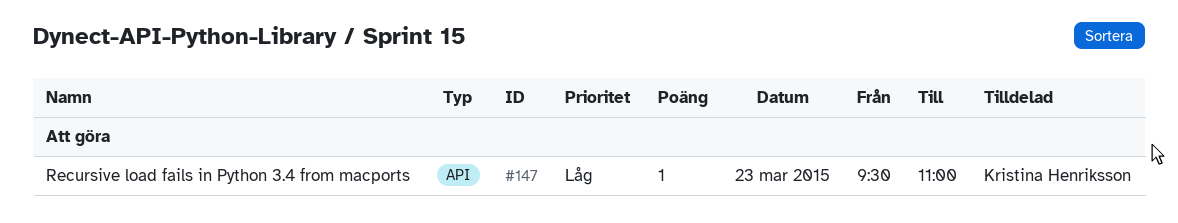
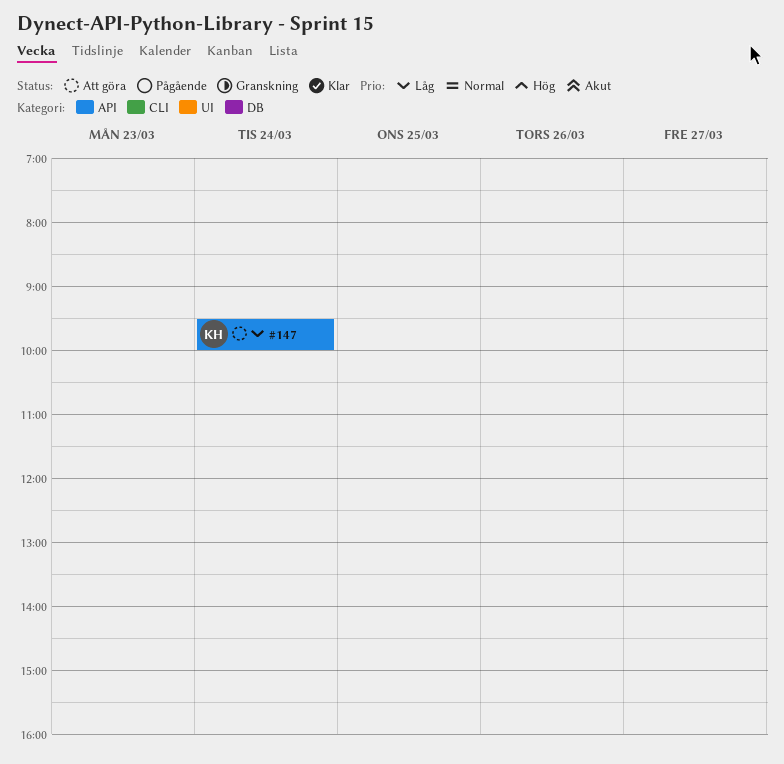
#147, day: Mar 23 -> Mar 24
#147, ends: 11:00 -> 10:00

